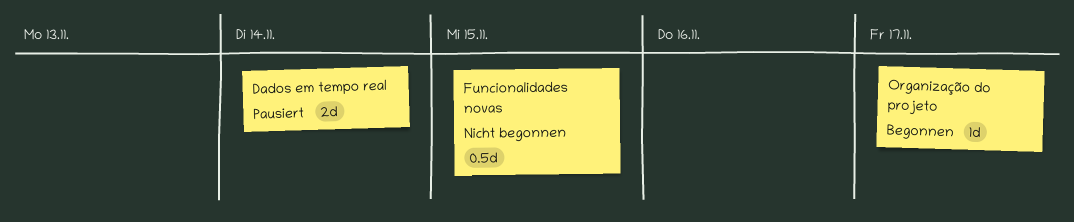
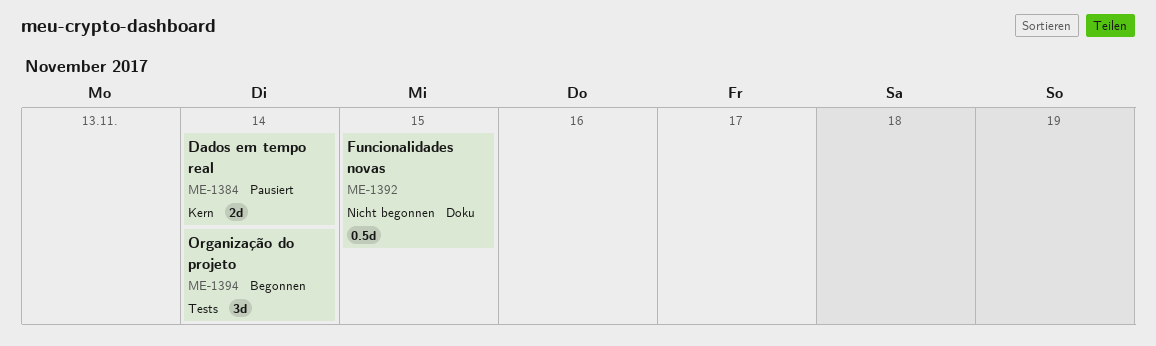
Organização do projeto, estimate: 1d -> 3d
Organização do projeto, due: Nov 17 -> Nov 14

